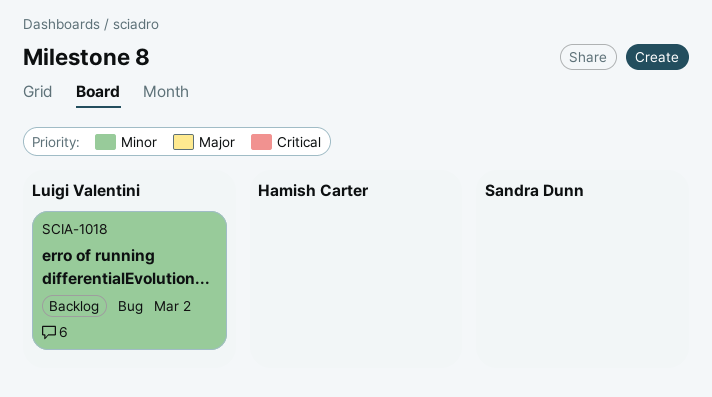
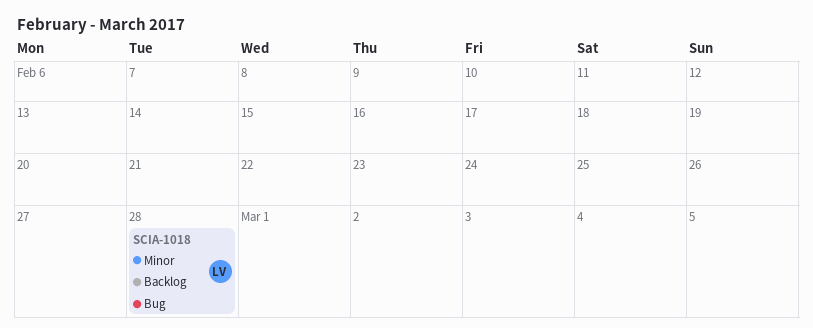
SCIA-1018, due: Mar 2 -> Feb 28

